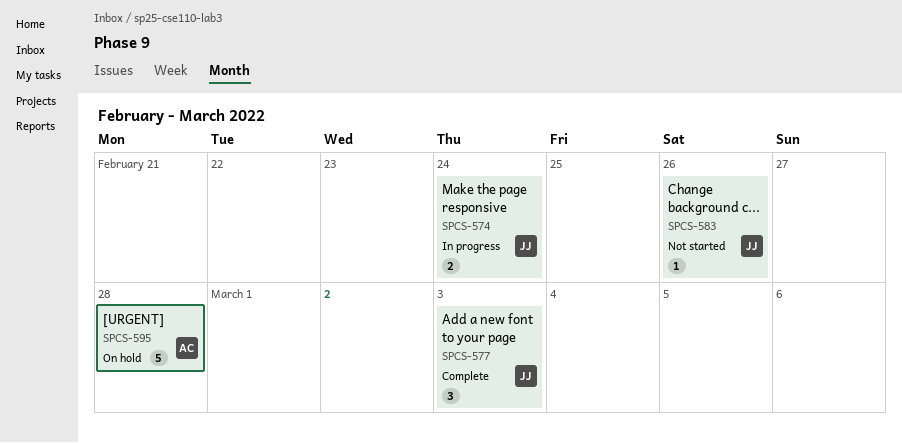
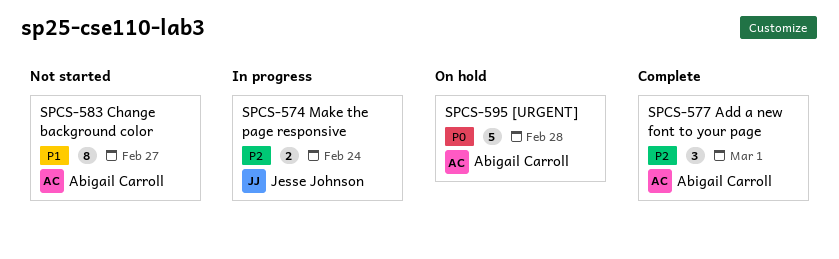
SPCS-577, owner: Jesse Johnson -> Abigail Carroll
SPCS-577, due: Mar 3 -> Mar 1
SPCS-583, owner: Jesse Johnson -> Abigail Carroll
SPCS-583, estimate: 1 -> 8
SPCS-583, due: Feb 26 -> Feb 27

